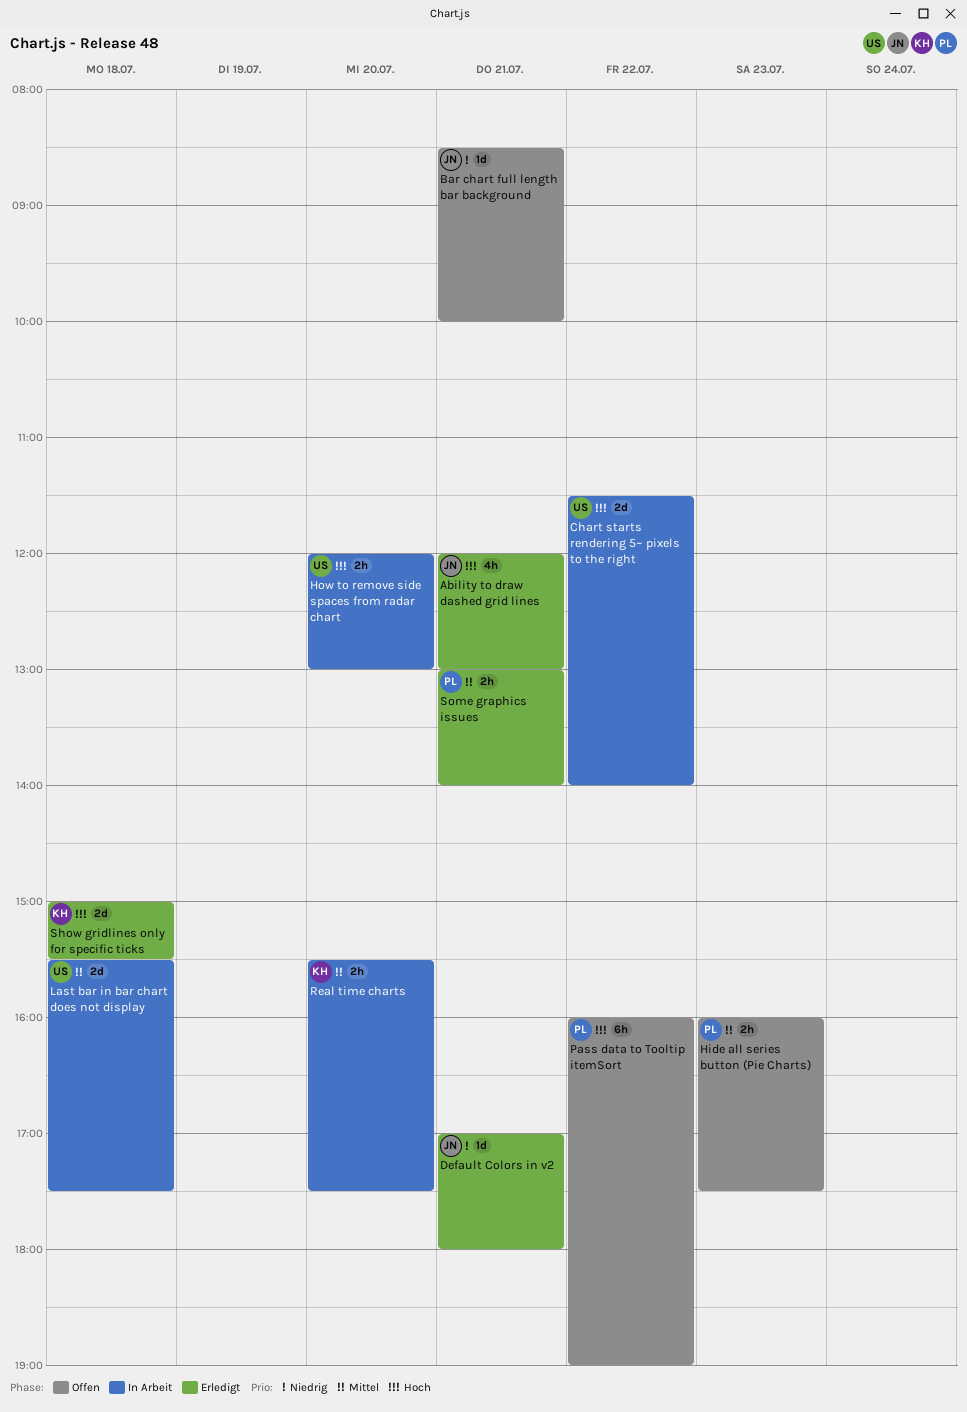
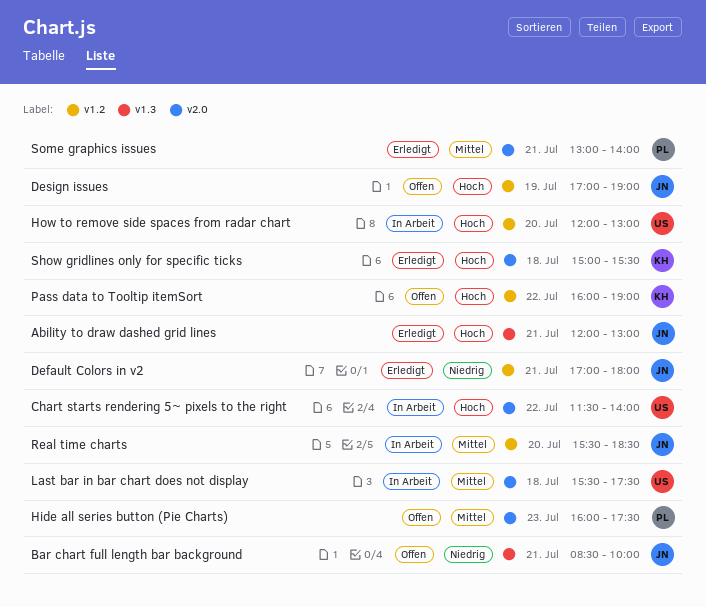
Design issues: none -> present
Pass data to Tooltip itemSort, owner: PL -> KH
Real time charts, owner: KH -> JN
Real time charts, ends: 17:30 -> 18:30

